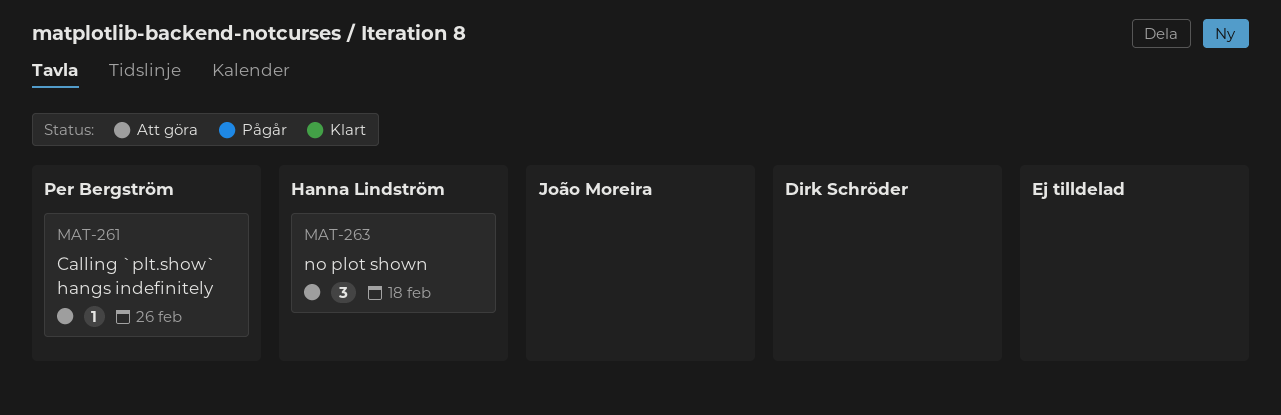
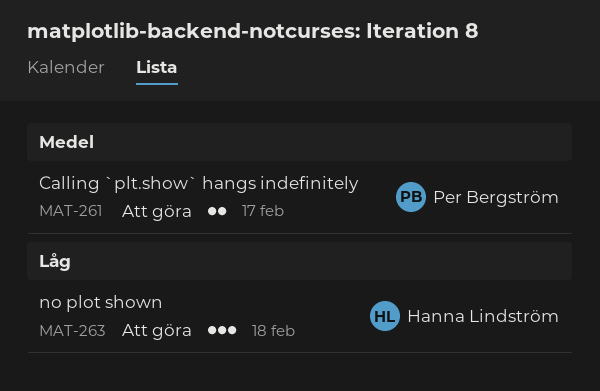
MAT-261, estimate: 1 -> 2
MAT-261, due: Feb 26 -> Feb 17

